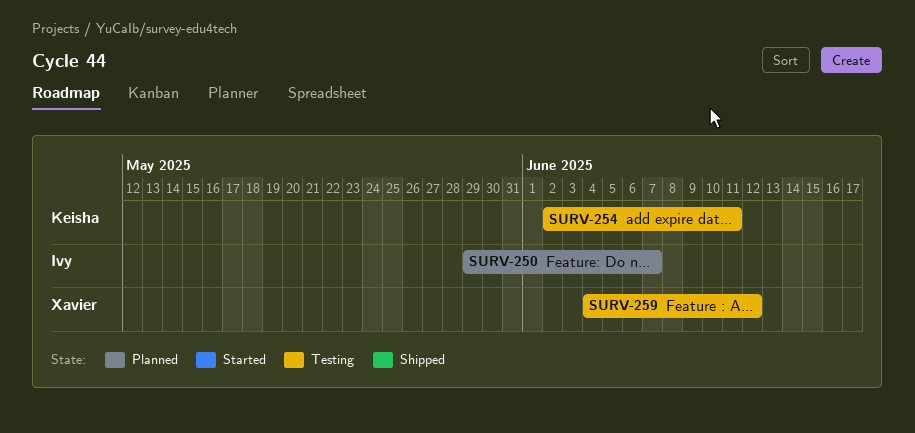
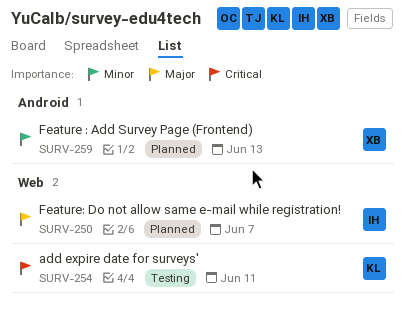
SURV-259, status: Testing -> Planned
SURV-259, due: Jun 12 -> Jun 13

